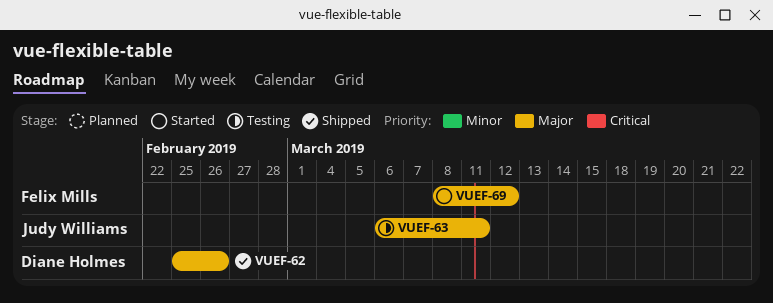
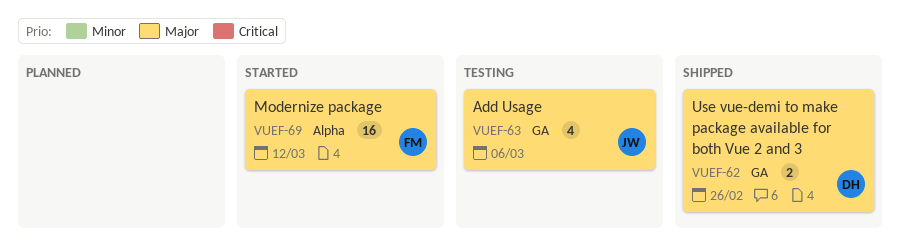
VUEF-63, due: Mar 11 -> Mar 6

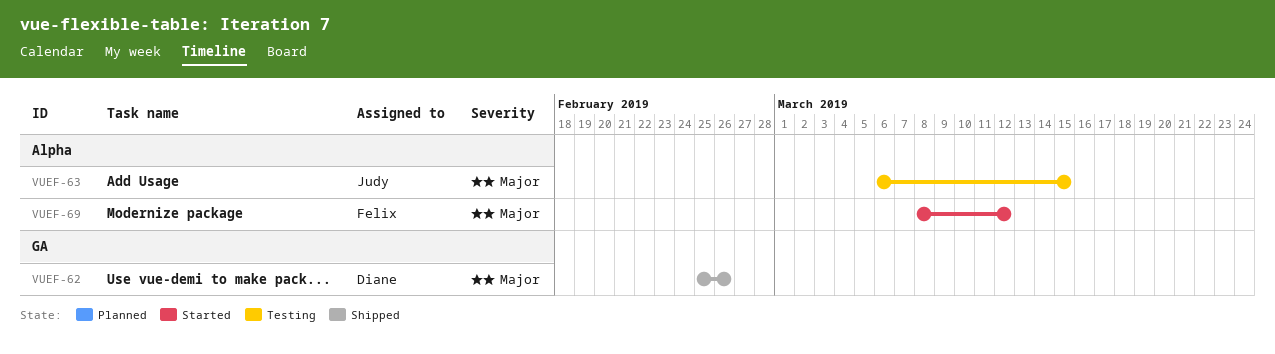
VUEF-63, label: GA -> Alpha
VUEF-63, due: Mar 6 -> Mar 15

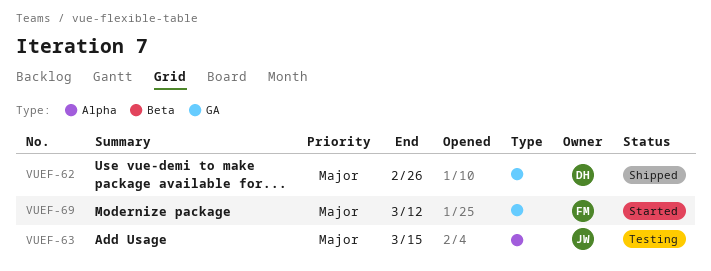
VUEF-69, label: Alpha -> GA

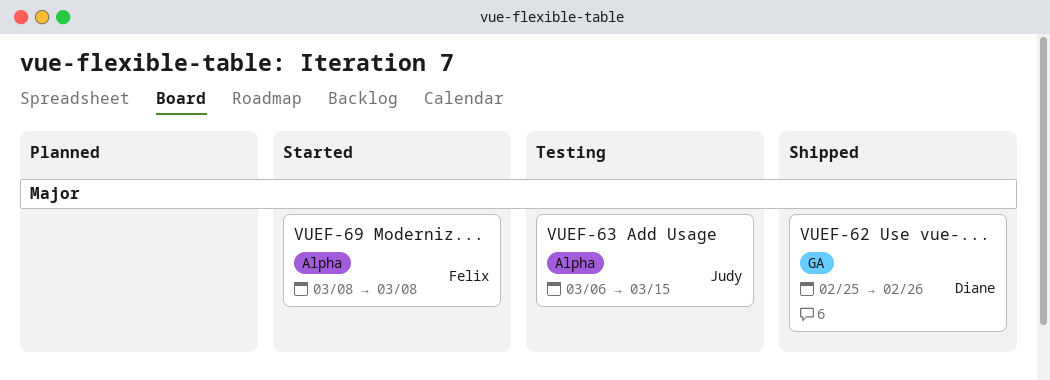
VUEF-69, label: GA -> Alpha
VUEF-69, due: Mar 12 -> Mar 8

